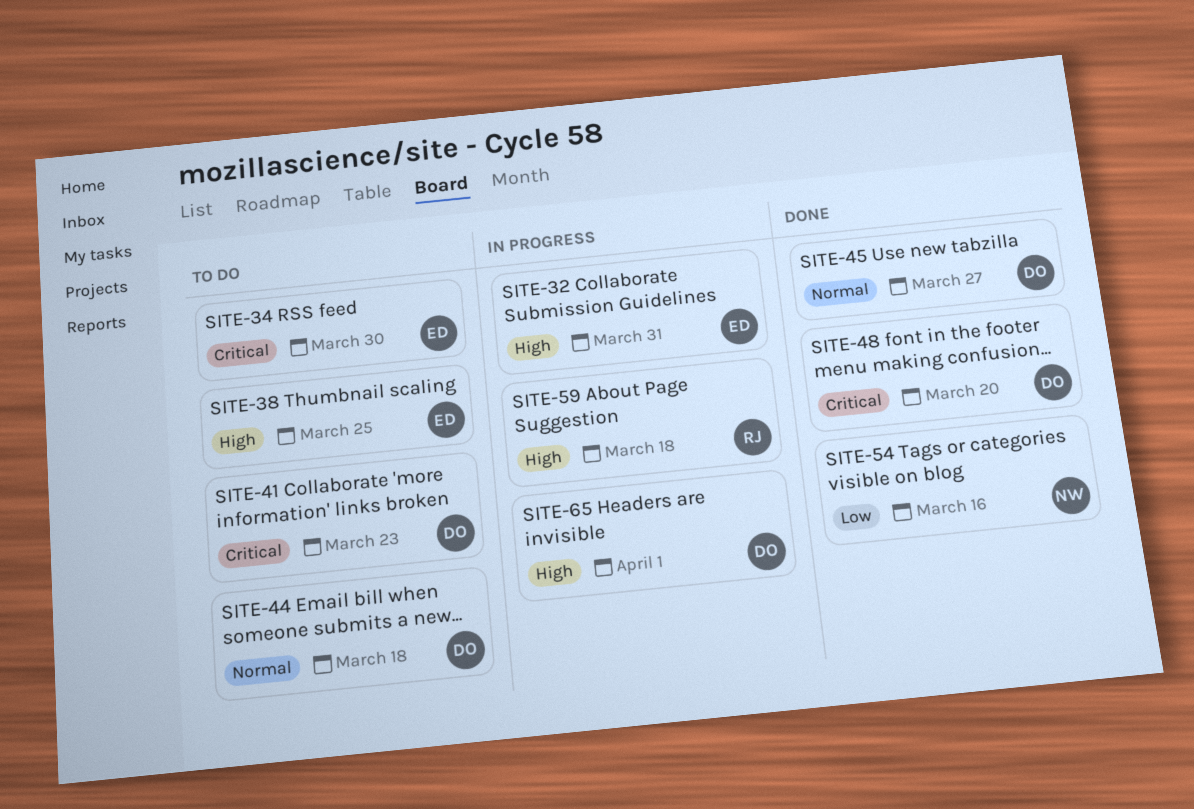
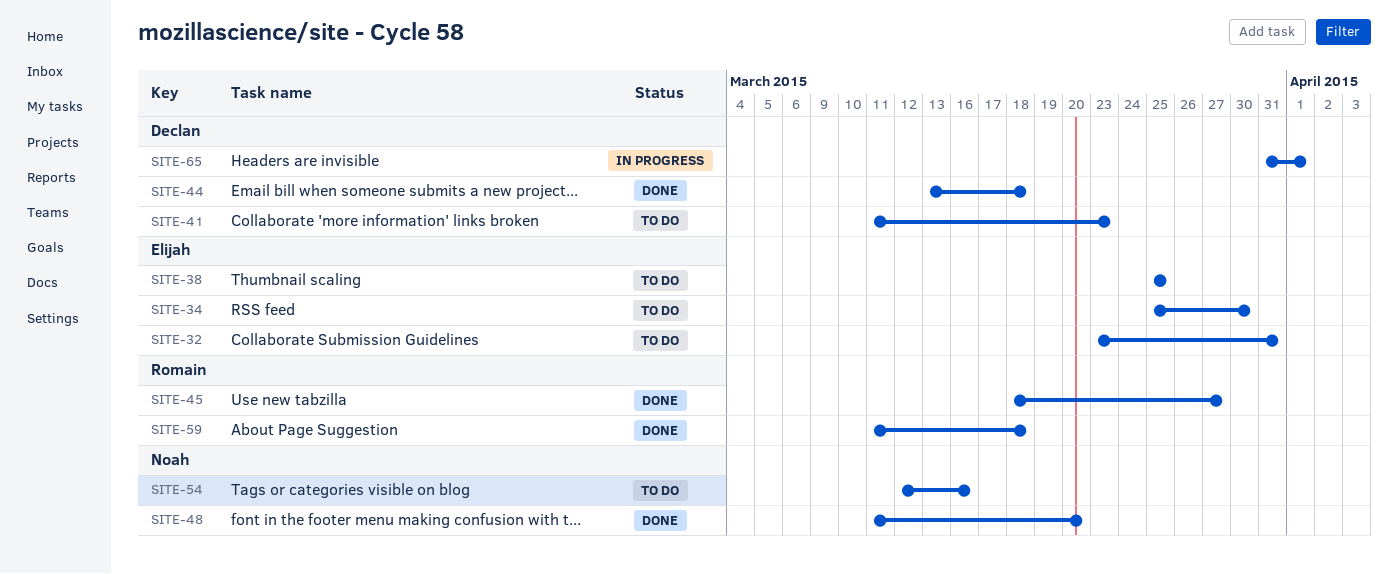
SITE-32, status: In progress -> To do
SITE-44, status: To do -> Done
SITE-45, owner: Declan -> Romain
SITE-48, owner: Declan -> Noah
SITE-54, status: Done -> To do
SITE-59, status: In progress -> Done

